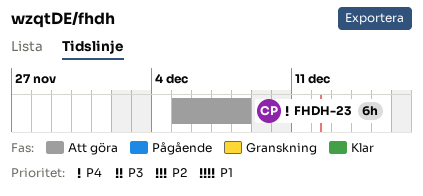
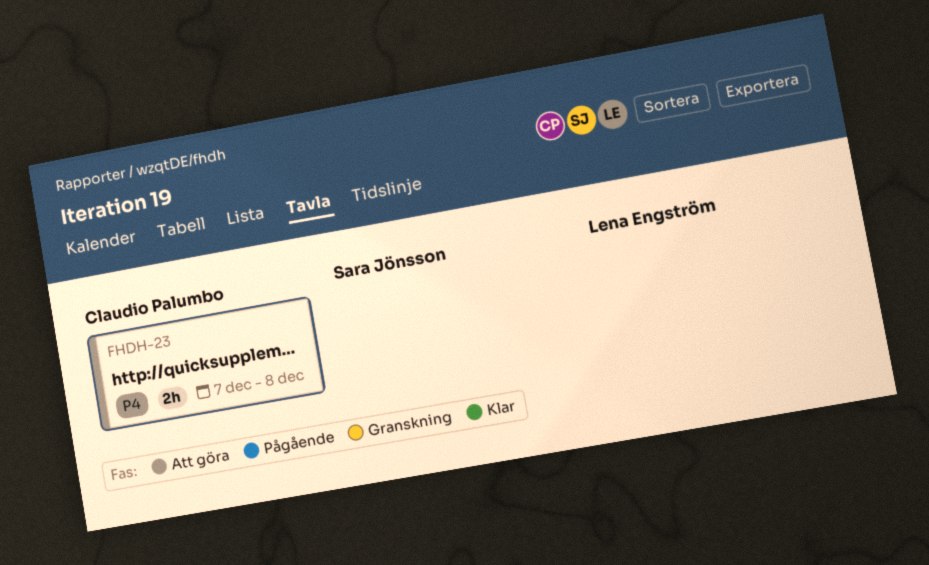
FHDH-23, estimate: 6h -> 2h
FHDH-23, start: Dec 5 -> Dec 7

